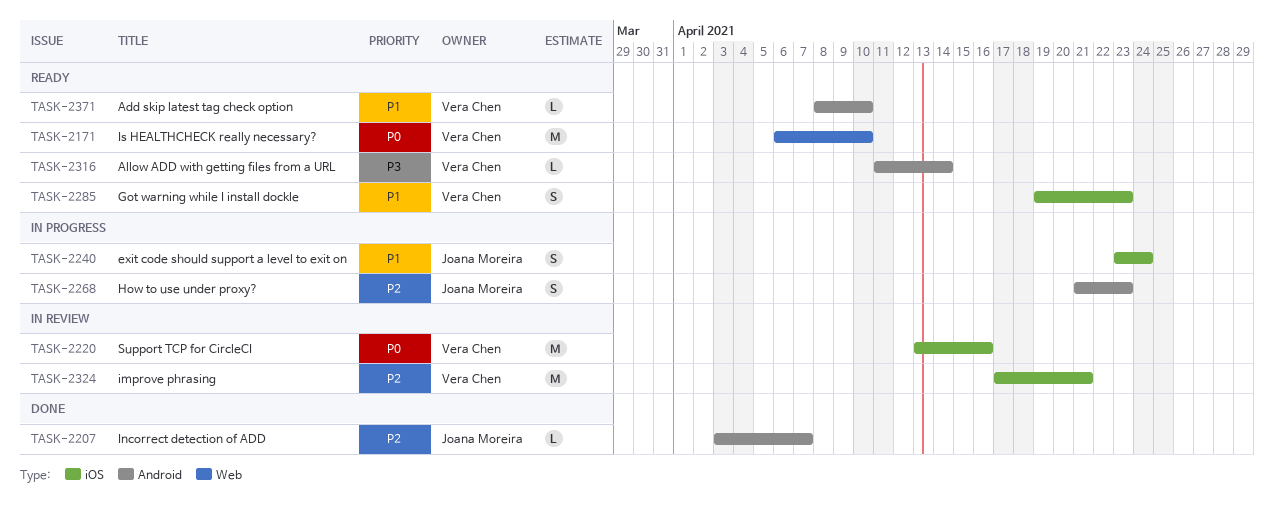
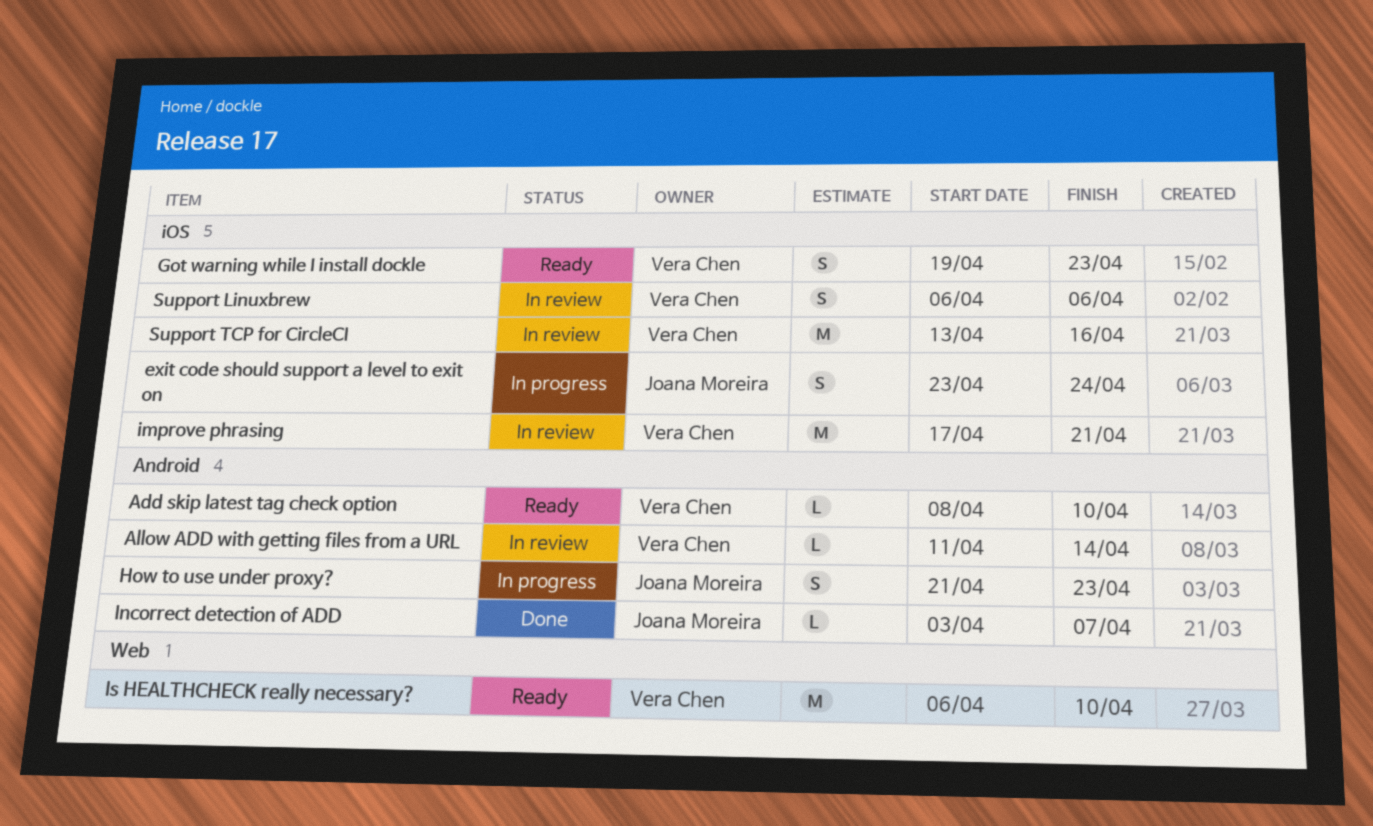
Allow ADD with getting files from a URL, status: Ready -> In review
Support Linuxbrew: none -> present

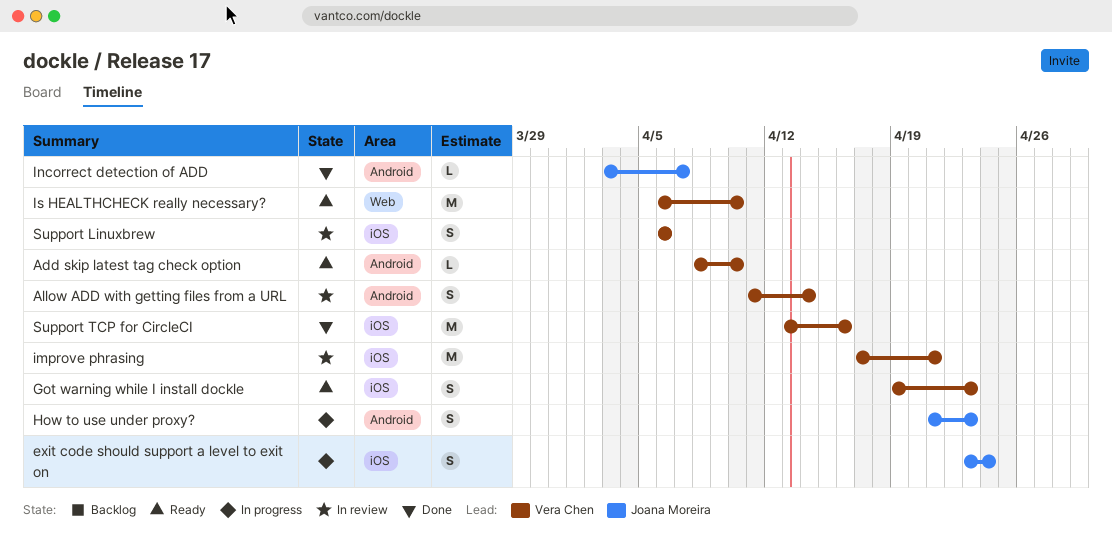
Allow ADD with getting files from a URL, estimate: L -> S
Support TCP for CircleCI, status: In review -> Done

